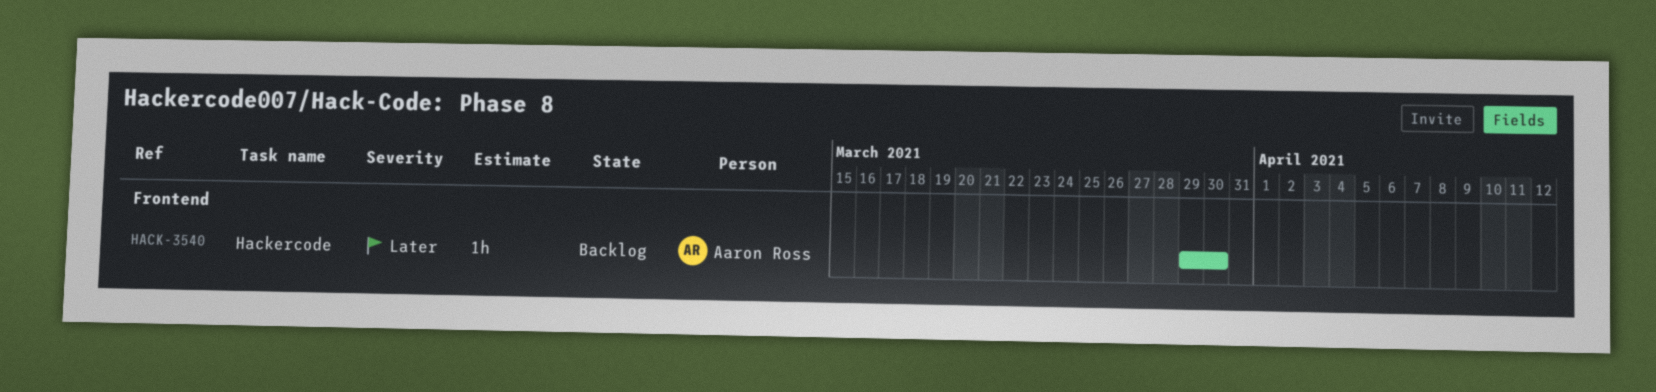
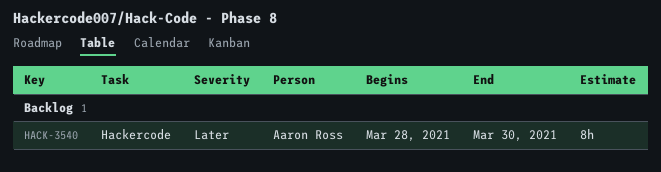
HACK-3540, estimate: 1h -> 8h
HACK-3540, start: Mar 29 -> Mar 28

